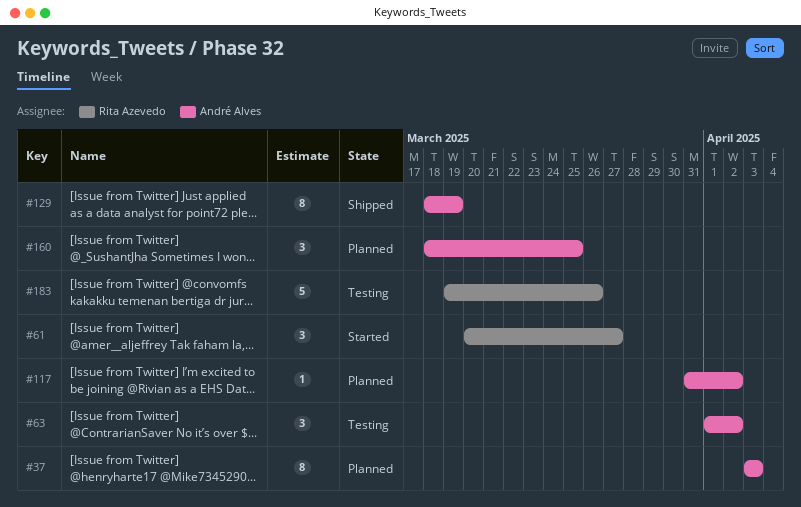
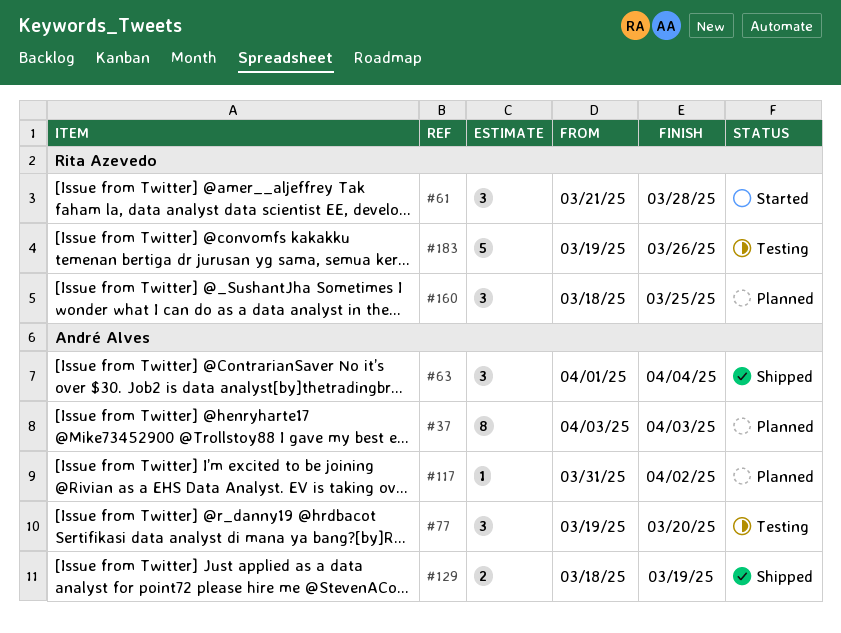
#61, start: Mar 20 -> Mar 21
#61, due: Mar 27 -> Mar 28
#63, status: Testing -> Shipped
#63, due: Apr 2 -> Apr 4
#77: none -> present
#129, estimate: 8 -> 2
#160, owner: André Alves -> Rita Azevedo

